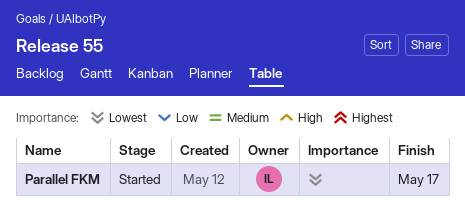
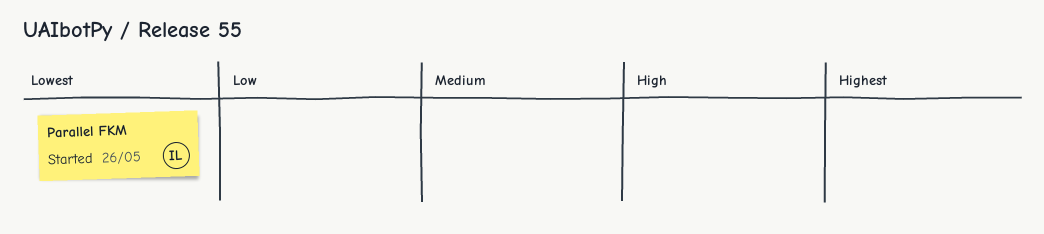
Parallel FKM, due: May 17 -> May 26

